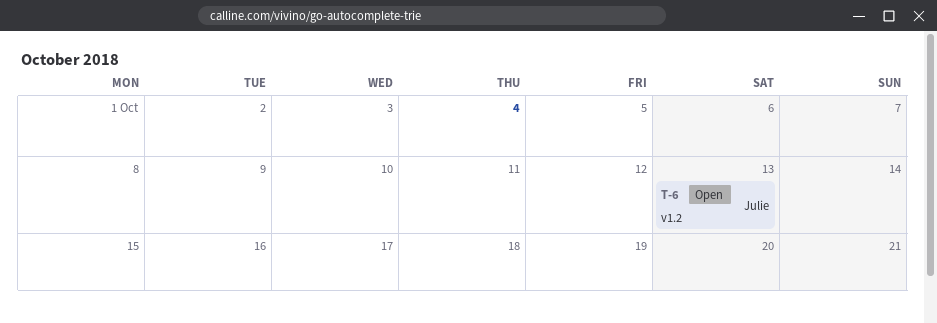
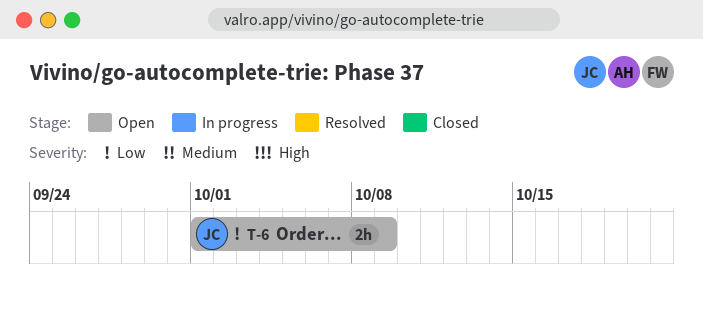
T-6, due: Oct 13 -> Oct 9

